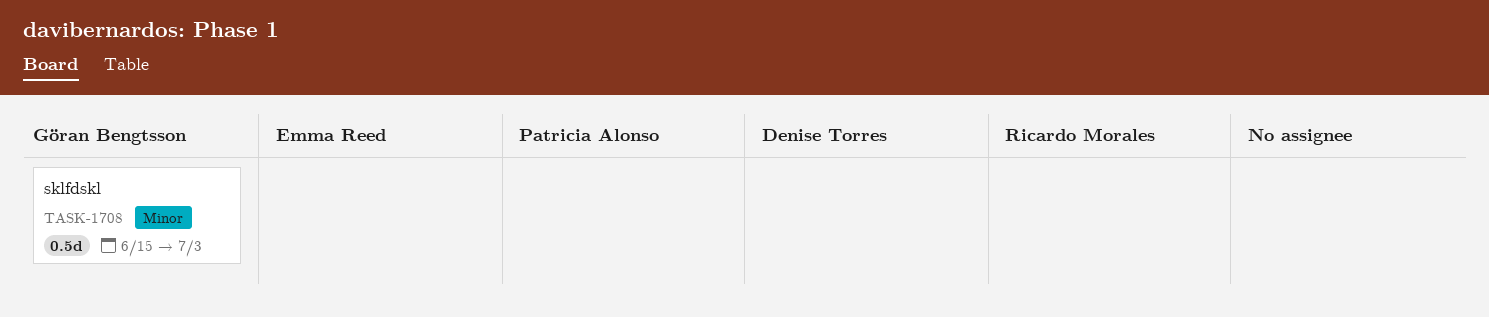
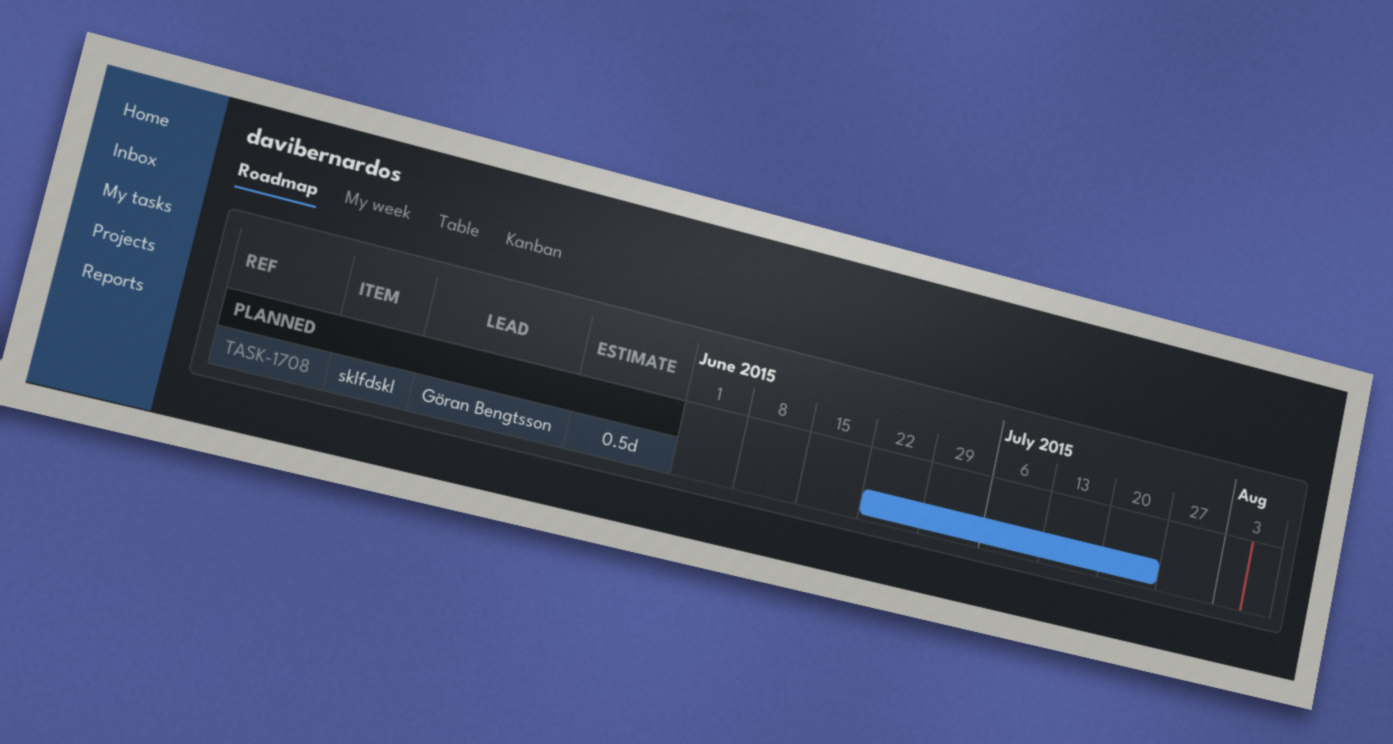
TASK-1708, start: Jun 15 -> Jun 22
TASK-1708, due: Jul 3 -> Jul 24

